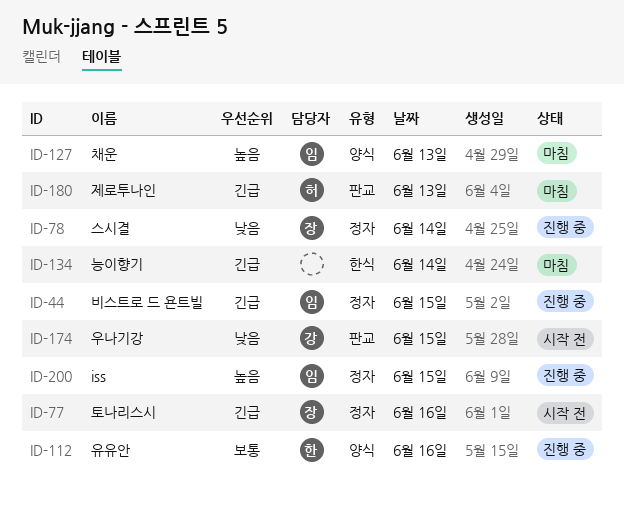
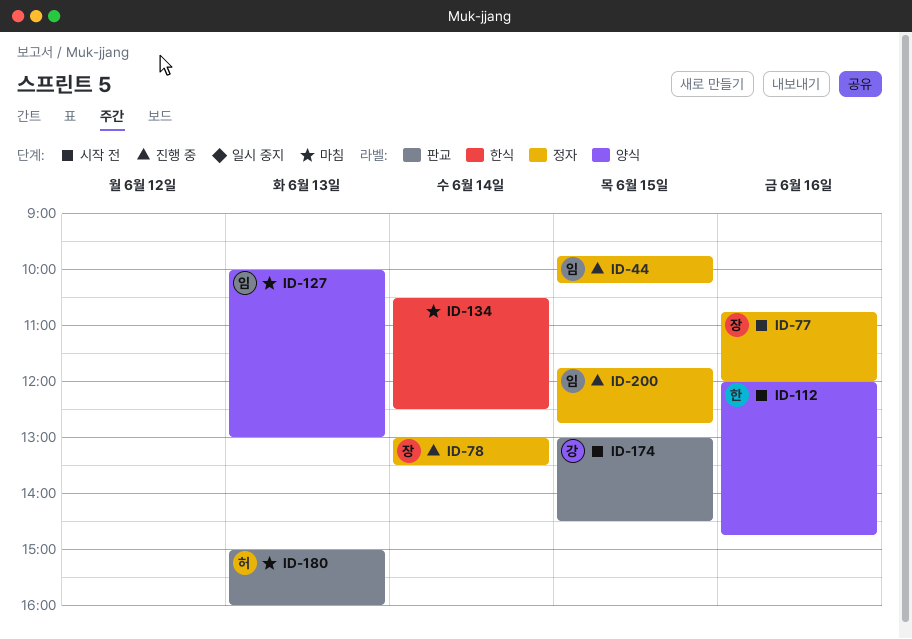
ID-112, status: 진행 중 -> 시작 전

